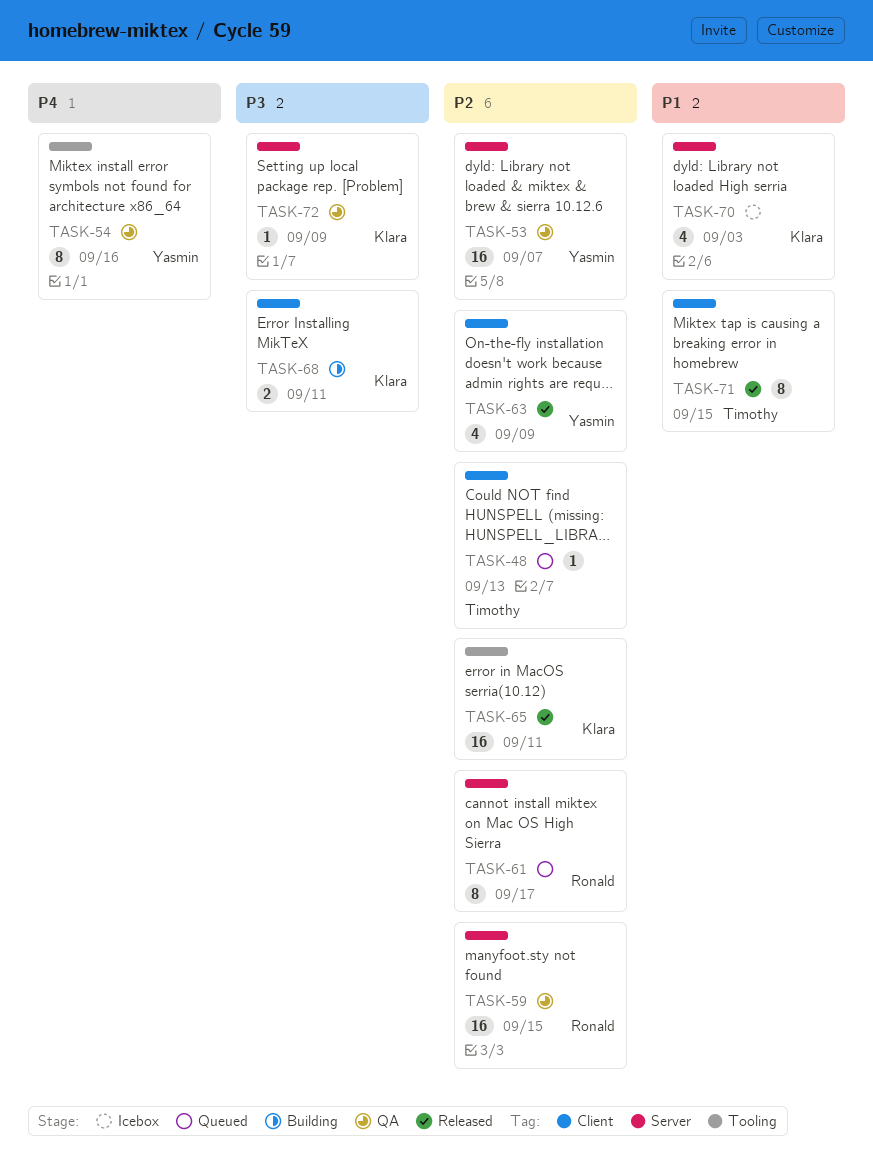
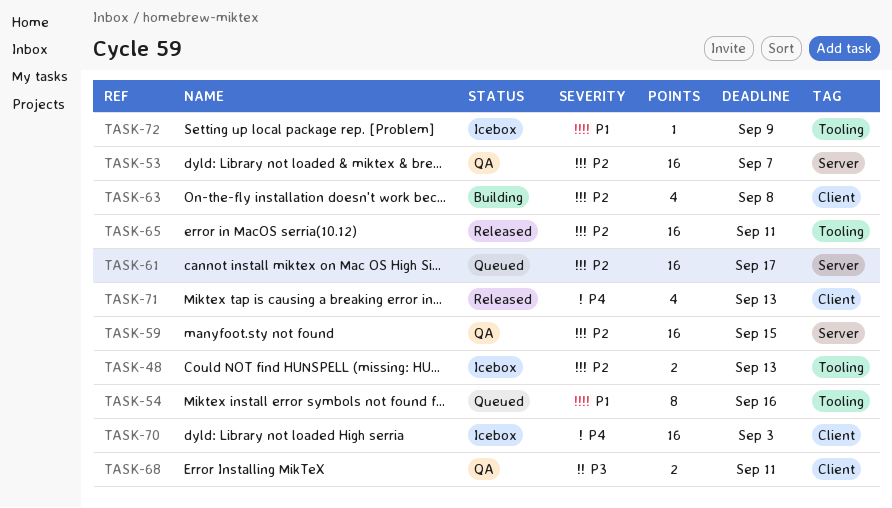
TASK-48, status: Queued -> Icebox
TASK-48, label: Client -> Tooling
TASK-48, estimate: 1 -> 2
TASK-54, status: QA -> Queued
TASK-54, priority: P4 -> P1
TASK-61, estimate: 8 -> 16
TASK-63, status: Released -> Building
TASK-63, due: Sep 9 -> Sep 8
TASK-68, status: Building -> QA
TASK-70, priority: P1 -> P4
TASK-70, label: Server -> Client
TASK-70, estimate: 4 -> 16
TASK-71, priority: P1 -> P4
TASK-71, estimate: 8 -> 4
TASK-71, due: Sep 15 -> Sep 13
TASK-72, status: QA -> Icebox
TASK-72, priority: P3 -> P1
TASK-72, label: Server -> Tooling

